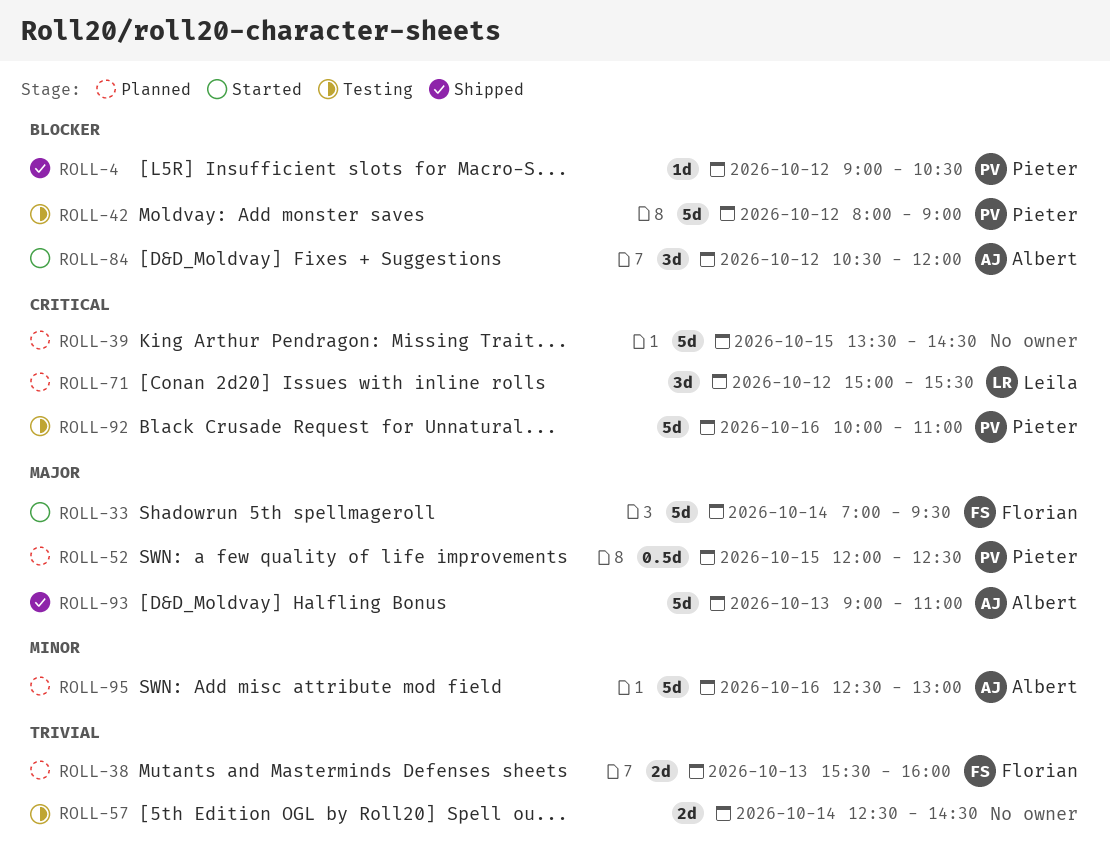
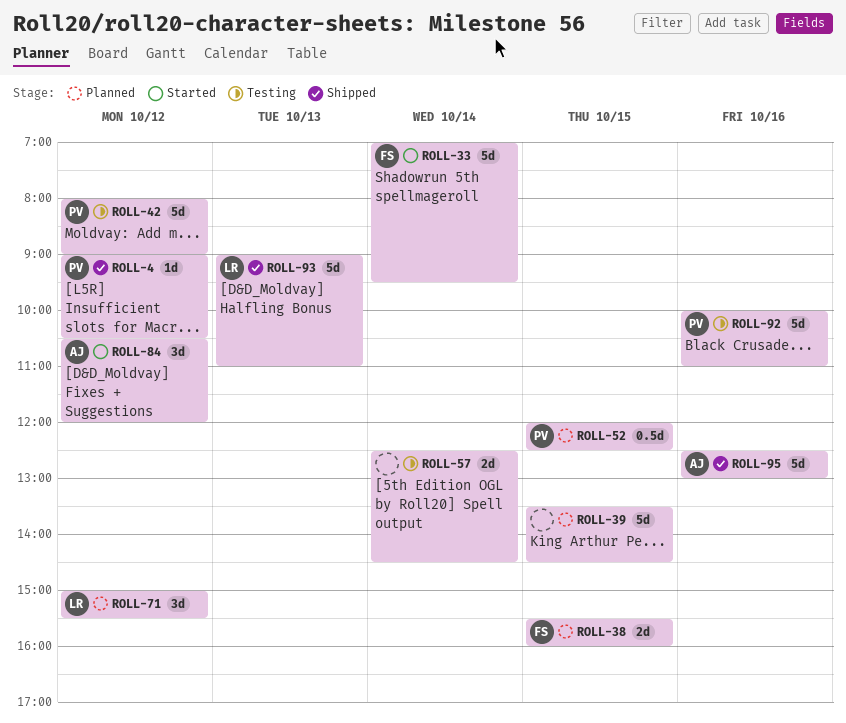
ROLL-38, day: Oct 13 -> Oct 15
ROLL-93, owner: Albert -> Leila
ROLL-95, status: Planned -> Shipped

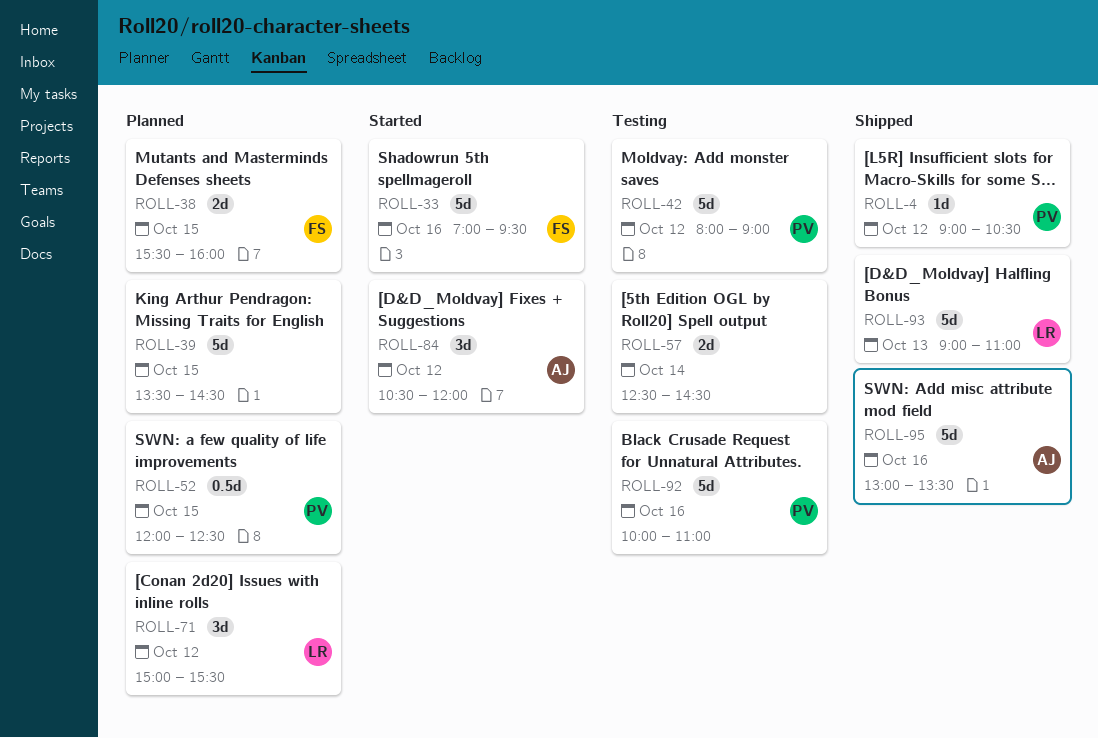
ROLL-33, day: Oct 14 -> Oct 16
ROLL-95, begins: 12:30 -> 13:00
ROLL-95, ends: 13:00 -> 13:30

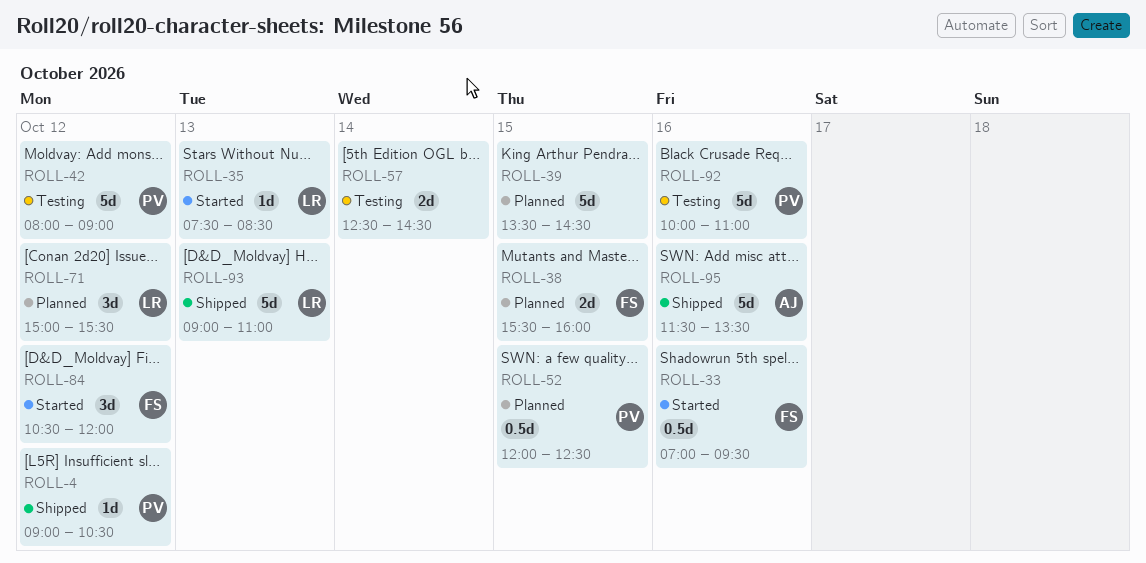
ROLL-33, estimate: 5d -> 0.5d
ROLL-35: none -> present
ROLL-84, owner: AJ -> FS
ROLL-95, begins: 13:00 -> 11:30

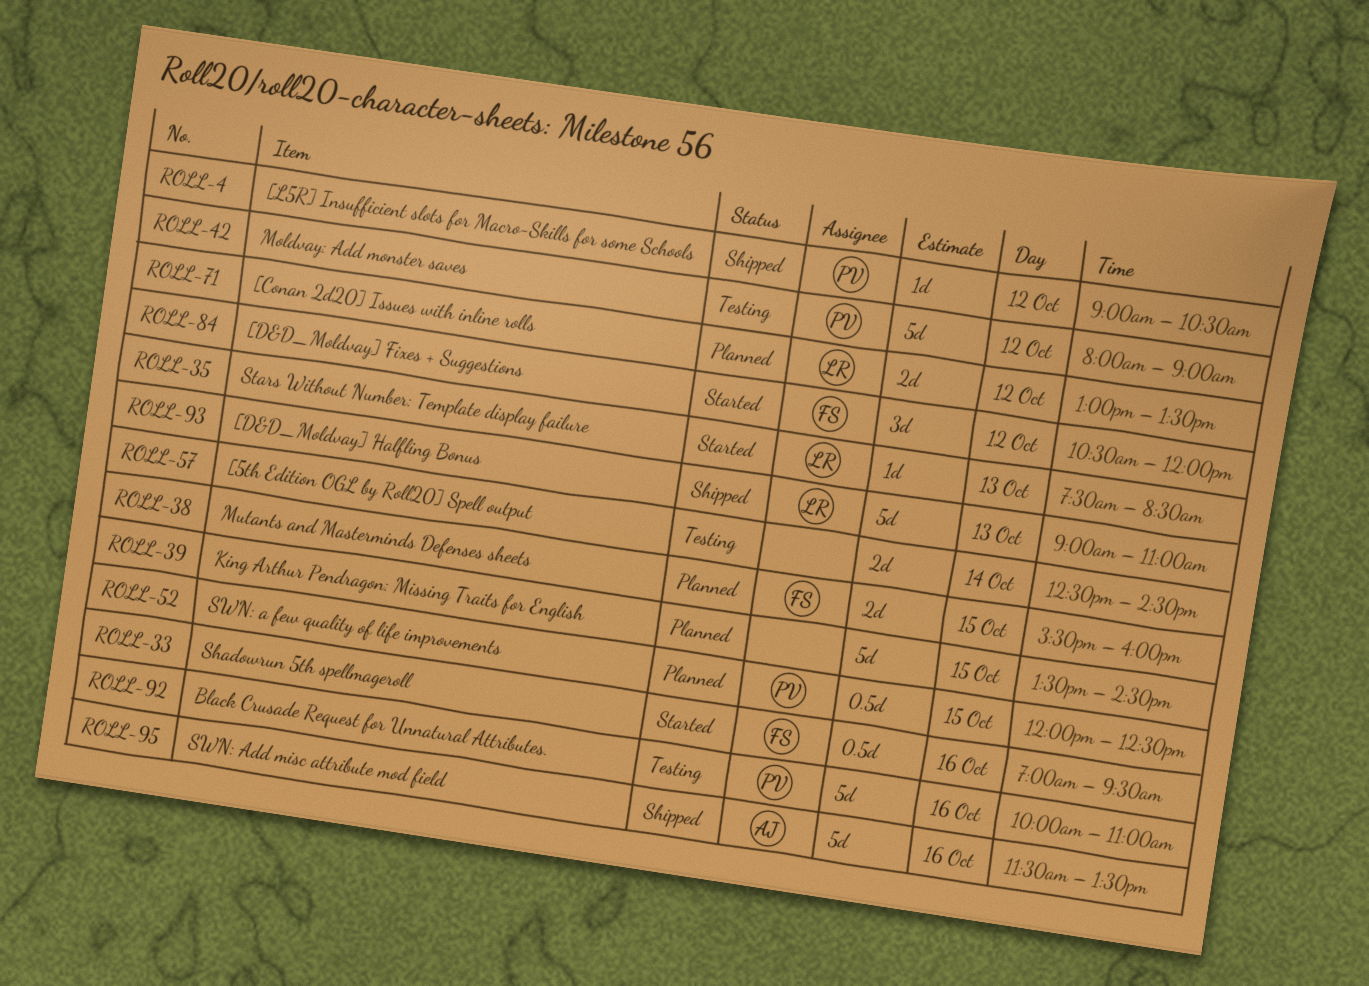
ROLL-71, estimate: 3d -> 2d
ROLL-71, begins: 15:00 -> 13:00
ROLL-71, ends: 15:30 -> 13:30

